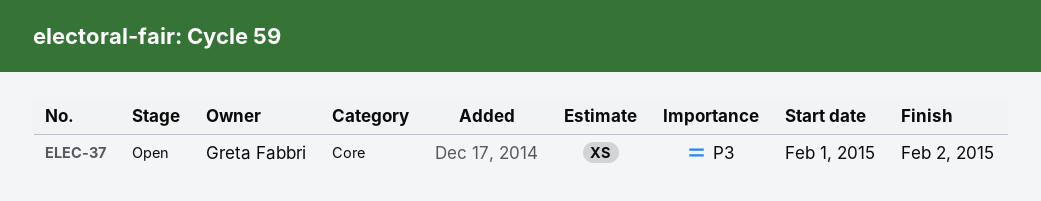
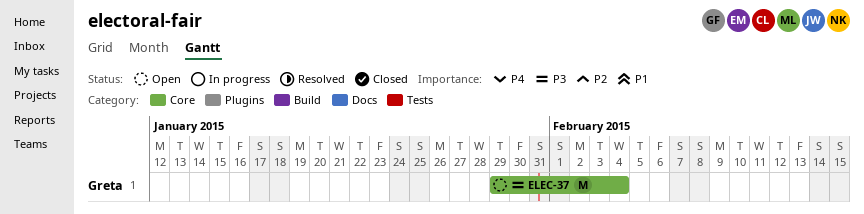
ELEC-37, estimate: XS -> M
ELEC-37, start: Feb 1 -> Jan 29
ELEC-37, due: Feb 2 -> Feb 4

